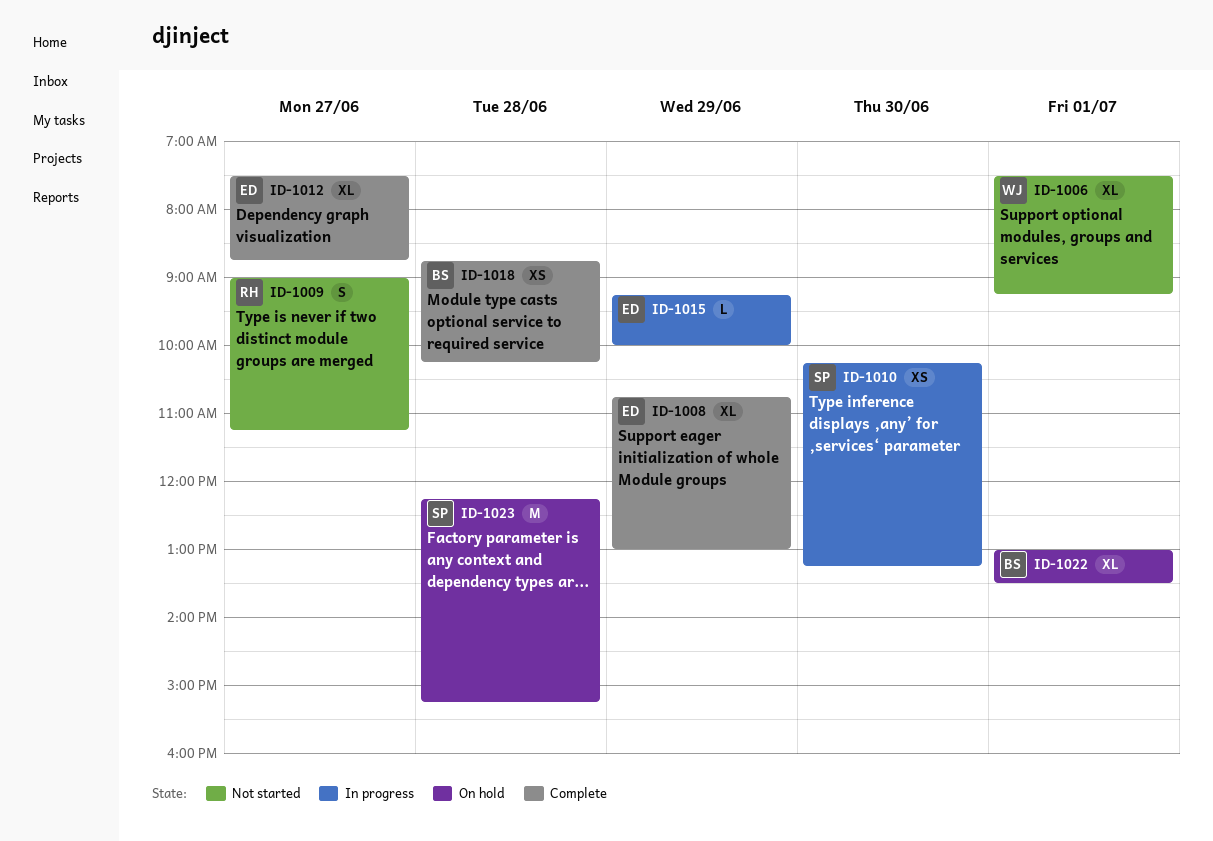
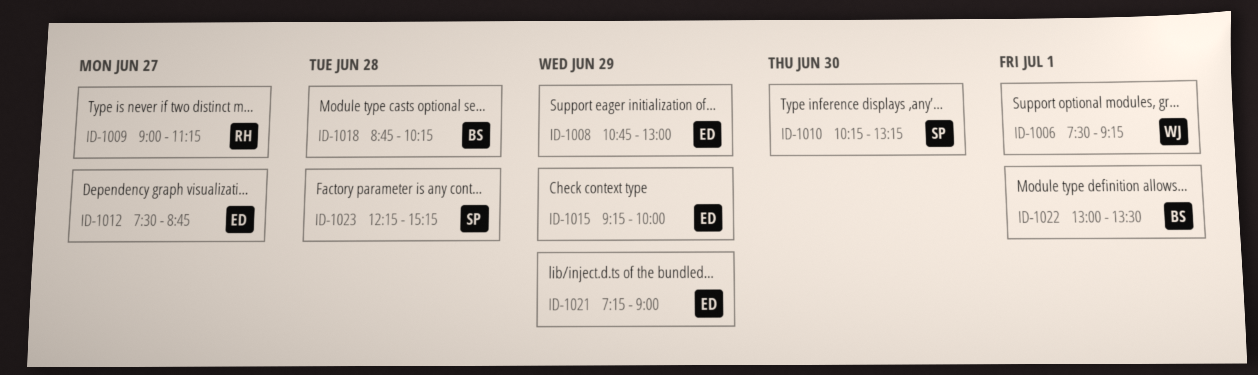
ID-1021: none -> present

